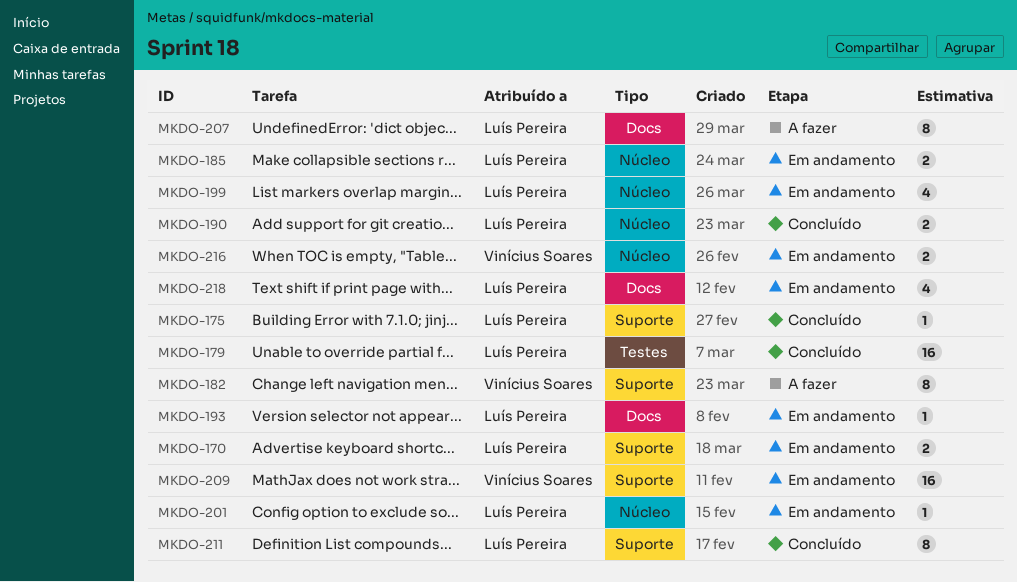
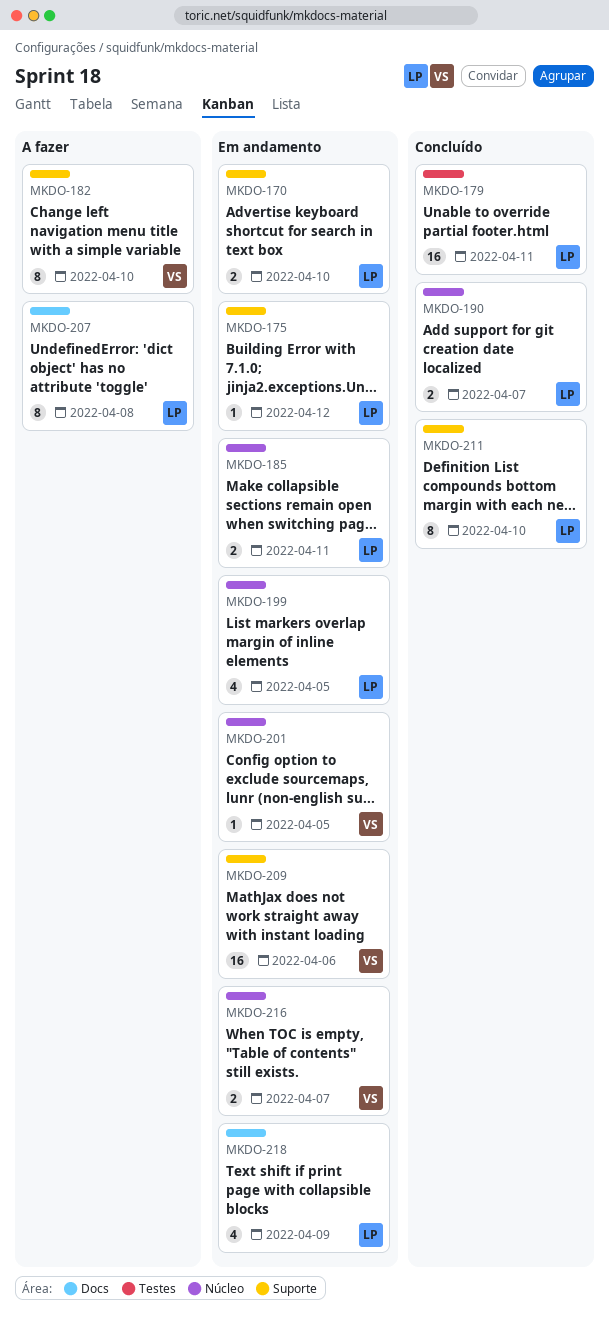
MKDO-175, status: Concluído -> Em andamento
MKDO-193: present -> none
MKDO-201, owner: Luís Pereira -> Vinícius Soares

